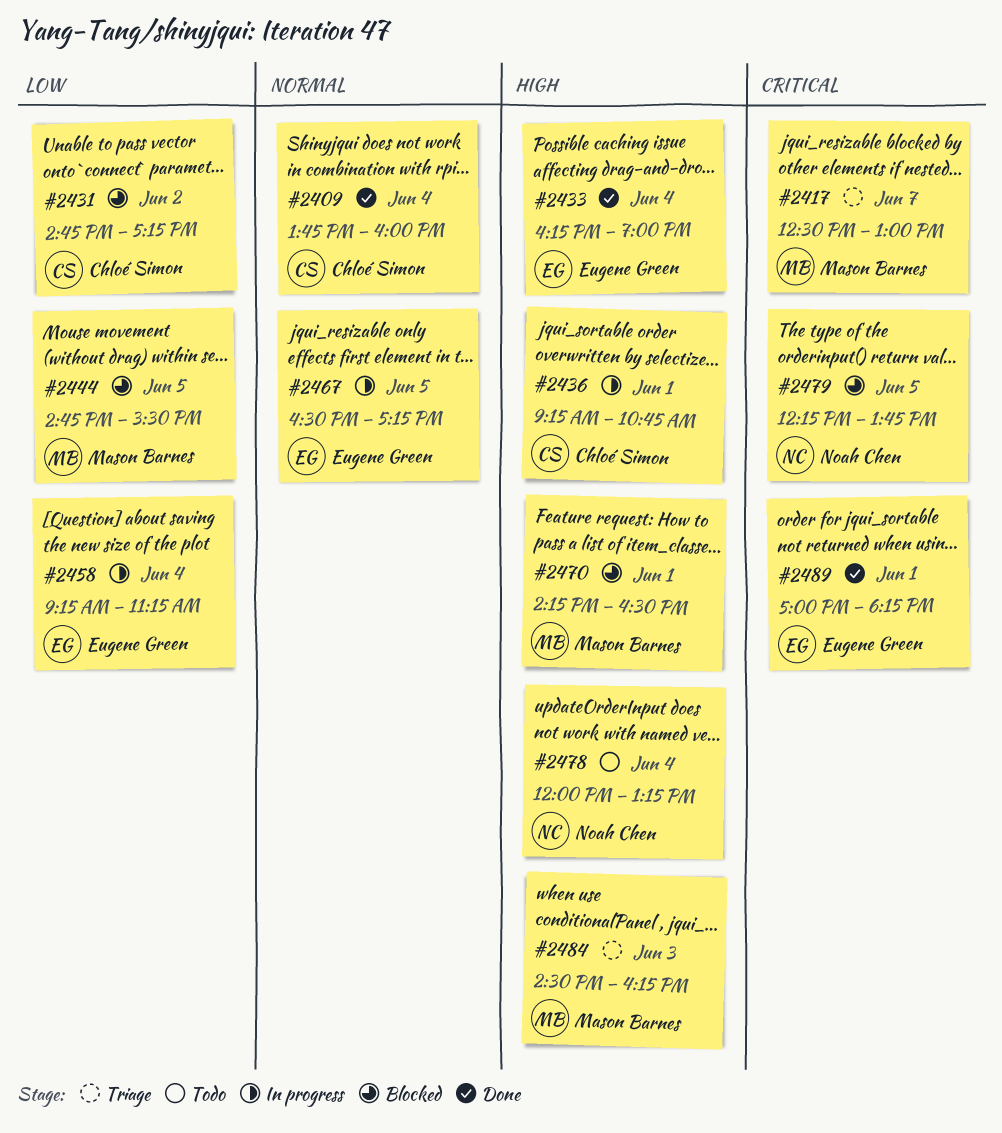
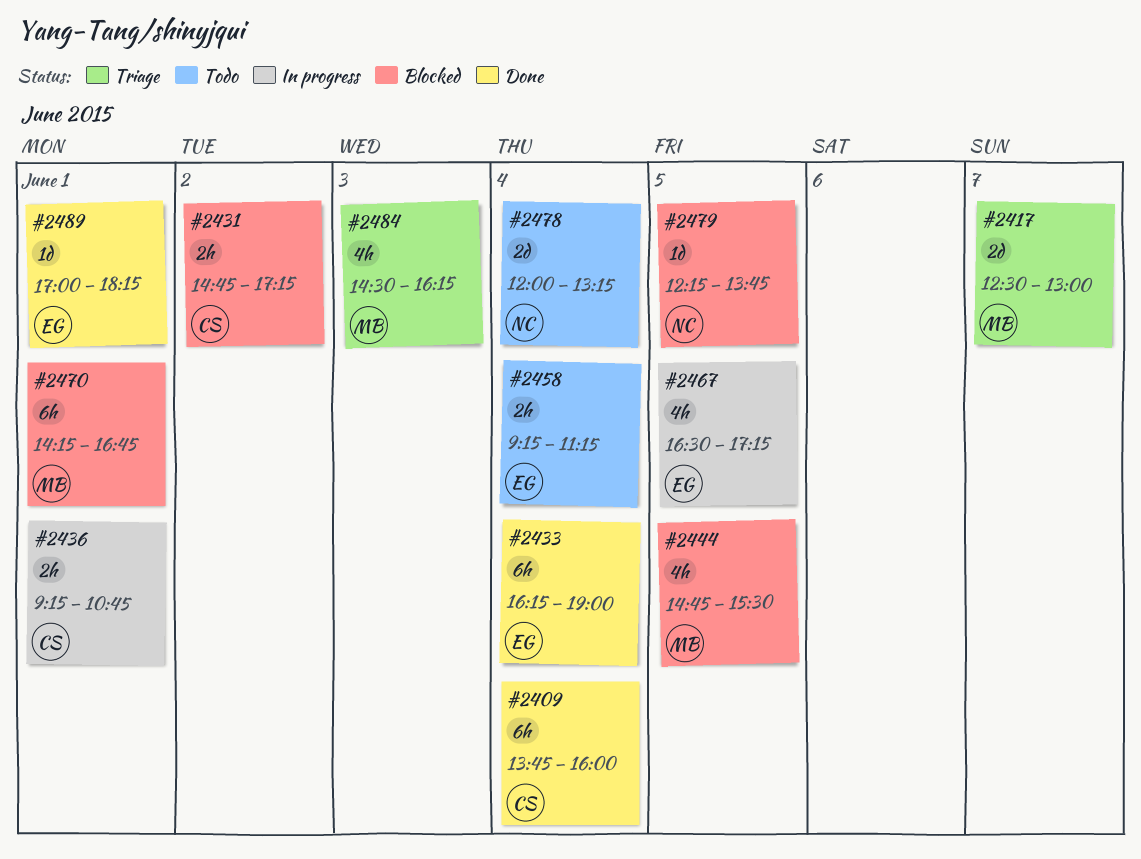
#2458, status: In progress -> Todo
#2470, ends: 16:30 -> 16:45

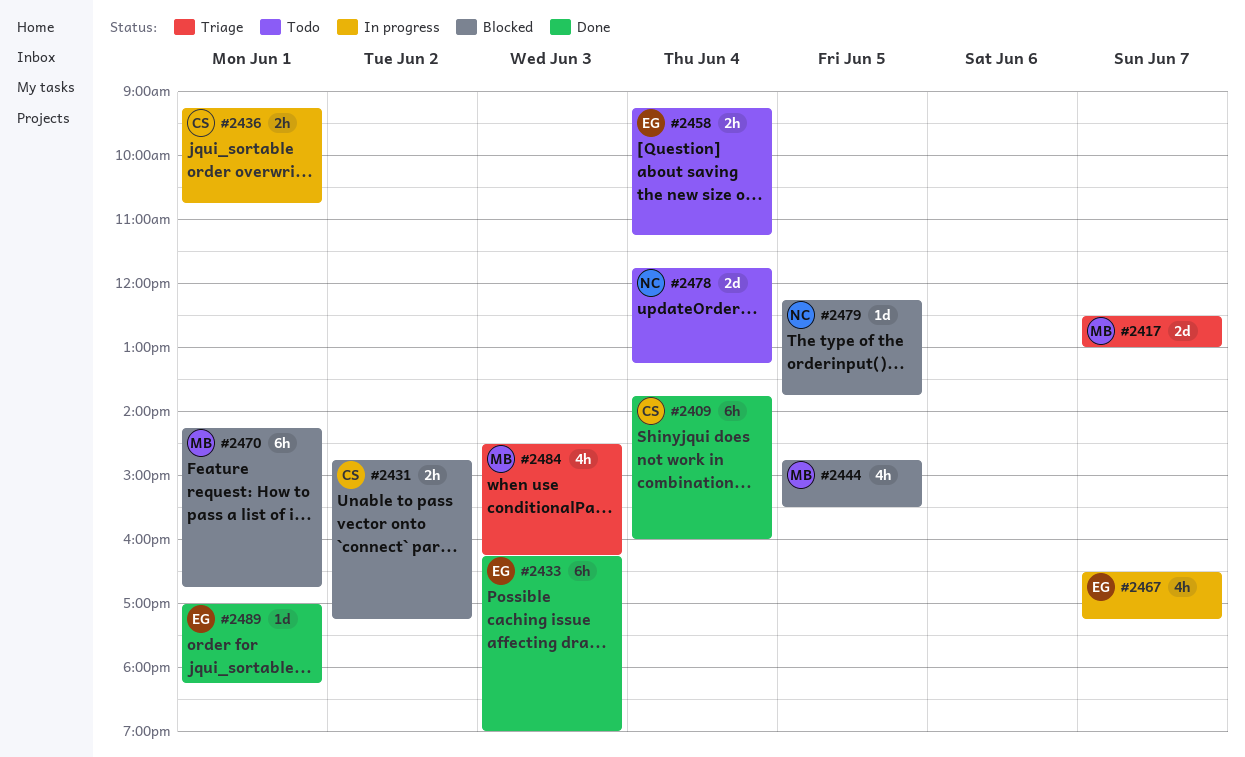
#2433, day: Jun 4 -> Jun 3
#2467, day: Jun 5 -> Jun 7
#2478, begins: 12:00 -> 11:45

